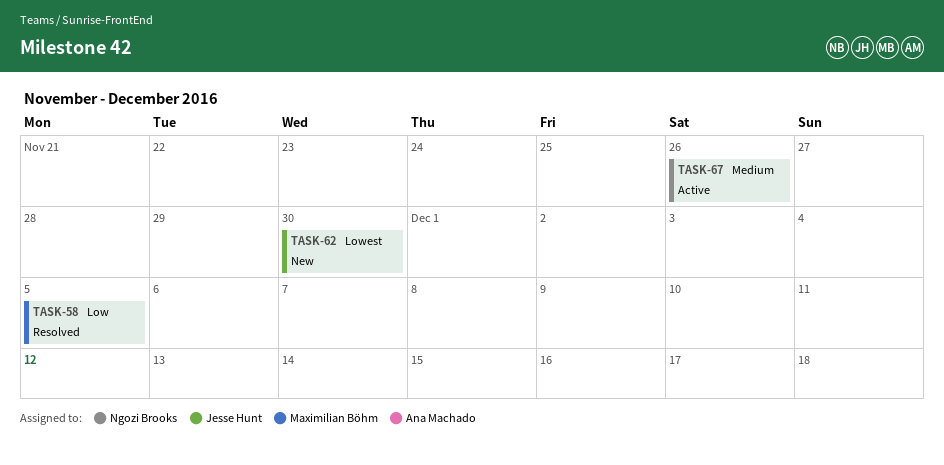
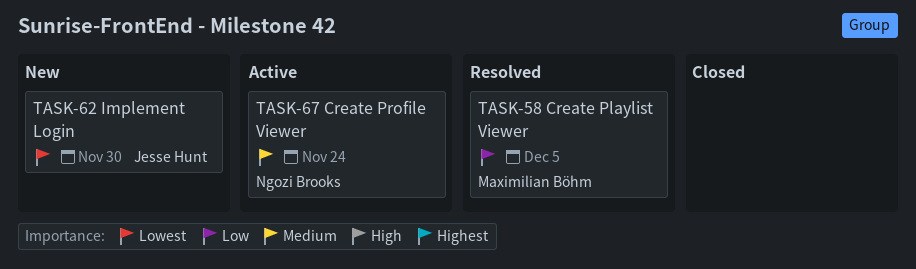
TASK-67, due: Nov 26 -> Nov 24

